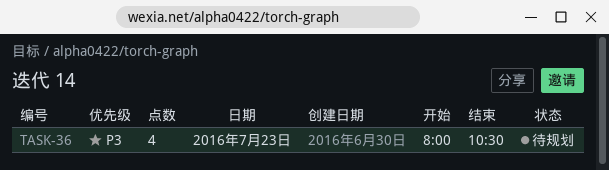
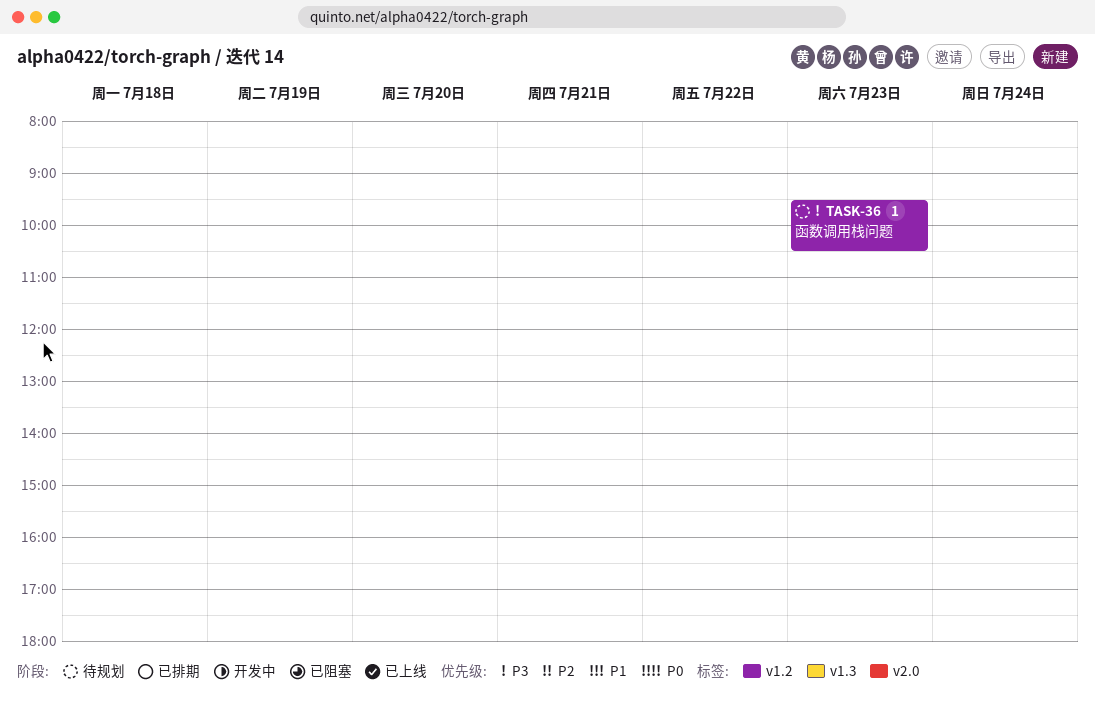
TASK-36, estimate: 4 -> 1
TASK-36, begins: 08:00 -> 09:30

